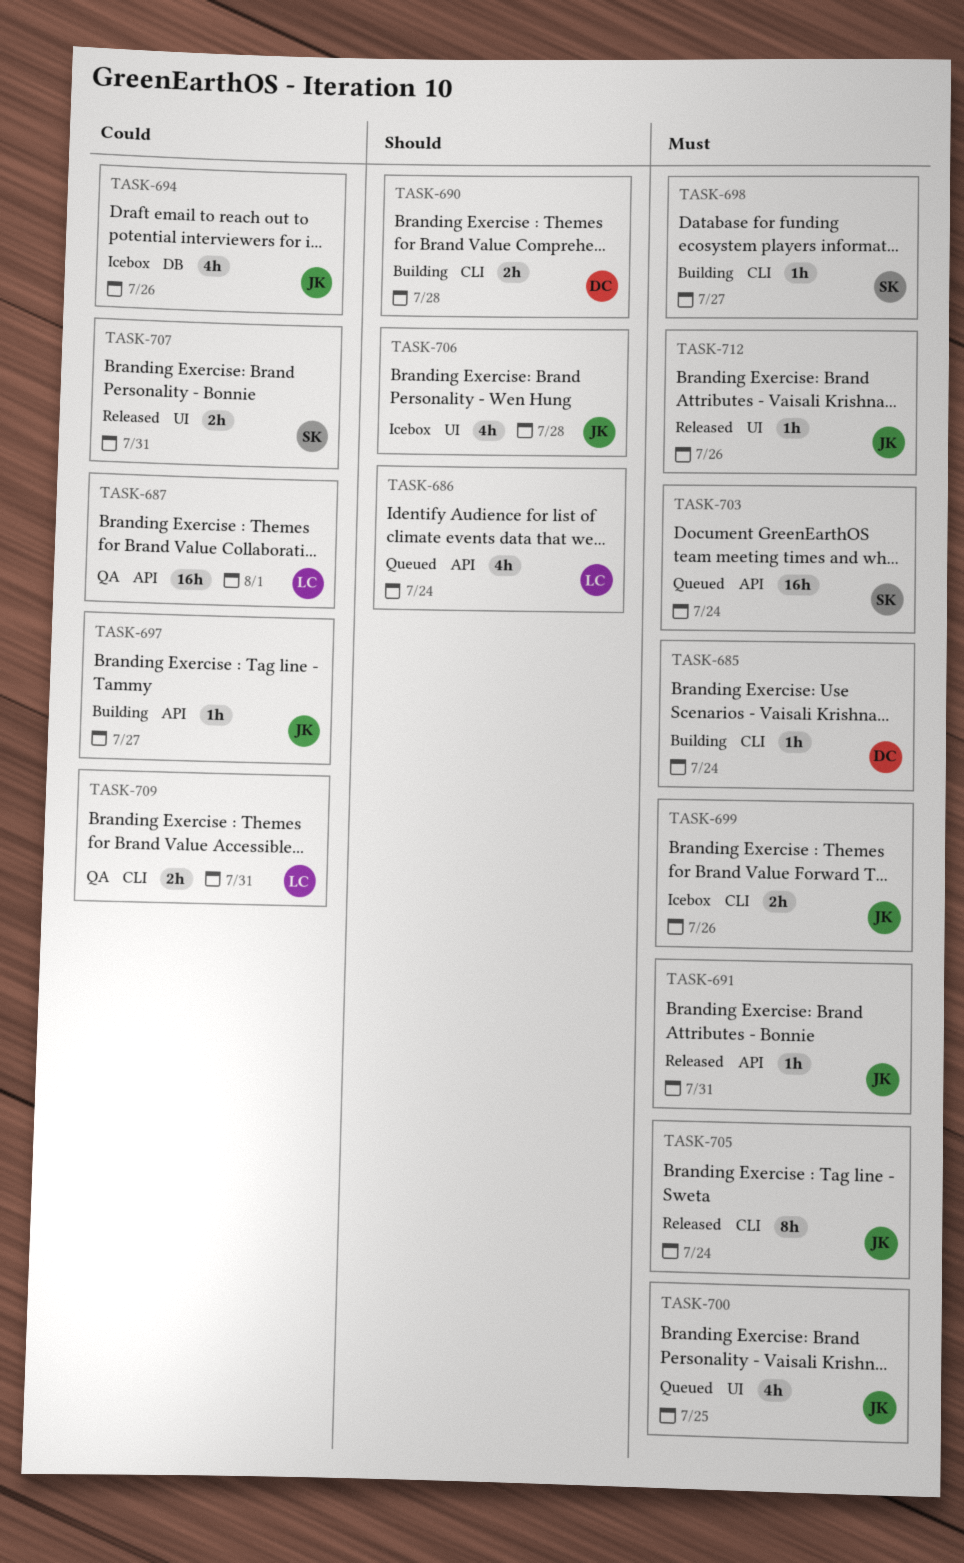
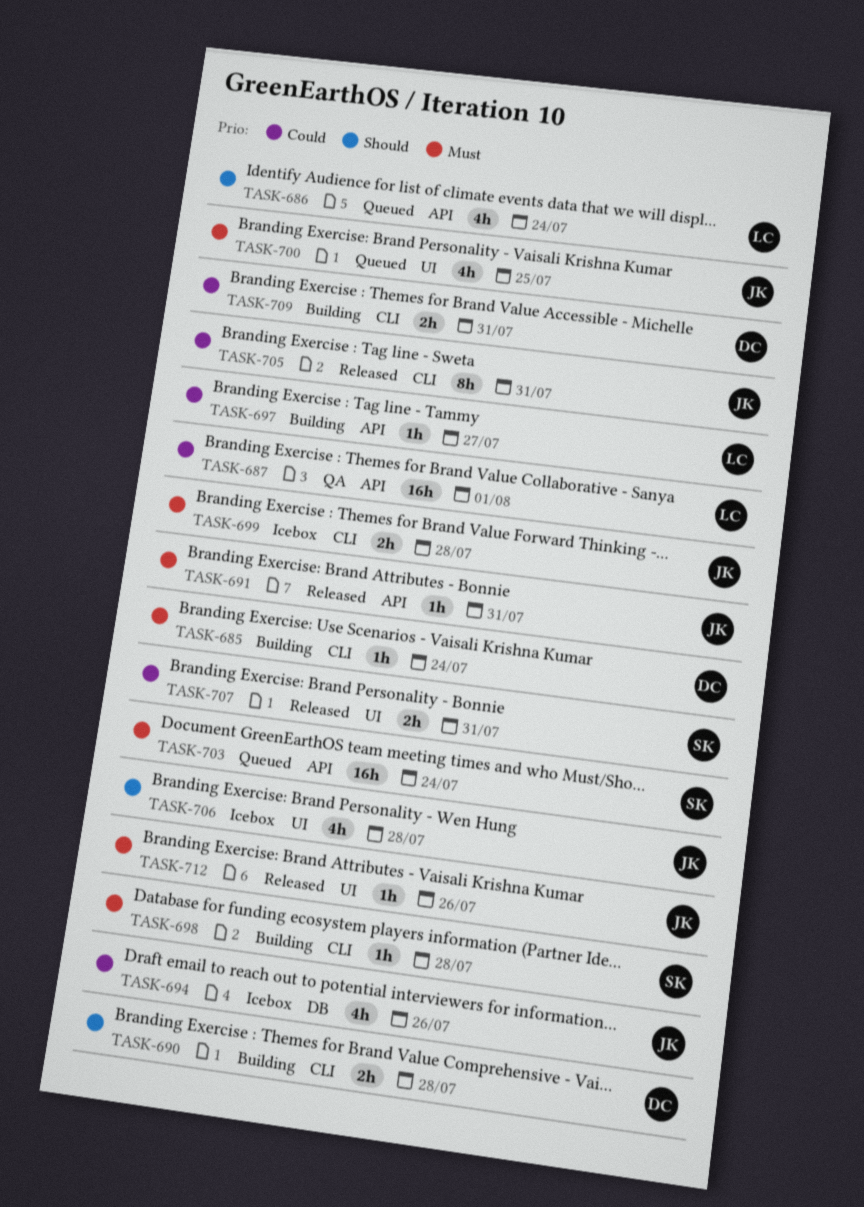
TASK-697, owner: JK -> LC
TASK-698, due: Jul 27 -> Jul 28
TASK-699, due: Jul 26 -> Jul 28
TASK-705, priority: Must -> Could
TASK-705, due: Jul 24 -> Jul 31
TASK-709, status: QA -> Building
TASK-709, owner: LC -> DC

